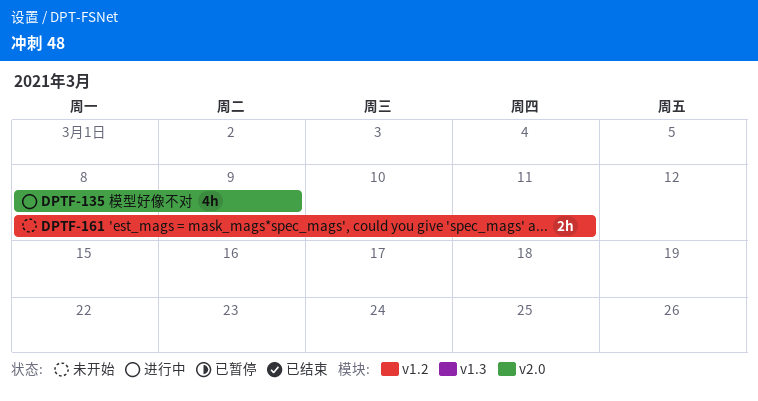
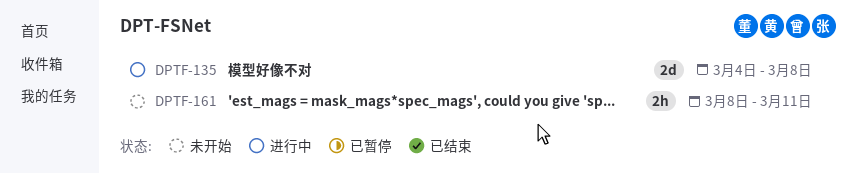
DPTF-135, estimate: 4h -> 2d
DPTF-135, start: Mar 8 -> Mar 4
DPTF-135, due: Mar 9 -> Mar 8

